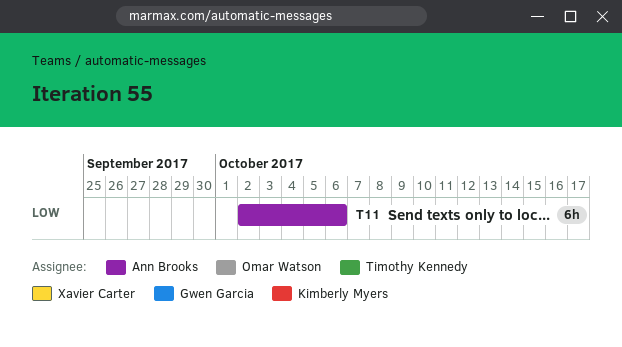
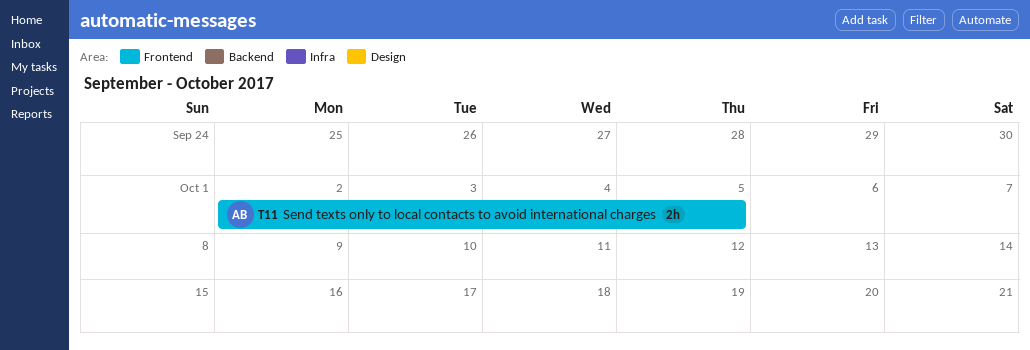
T11, estimate: 6h -> 2h
T11, due: Oct 6 -> Oct 5

